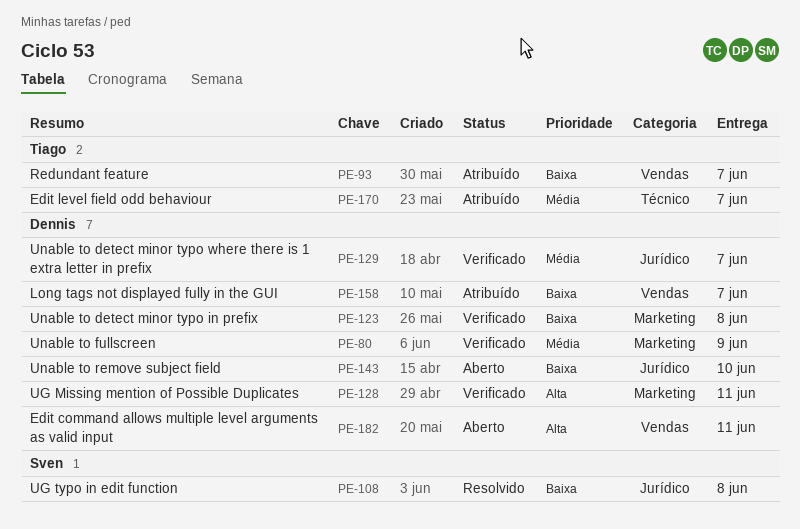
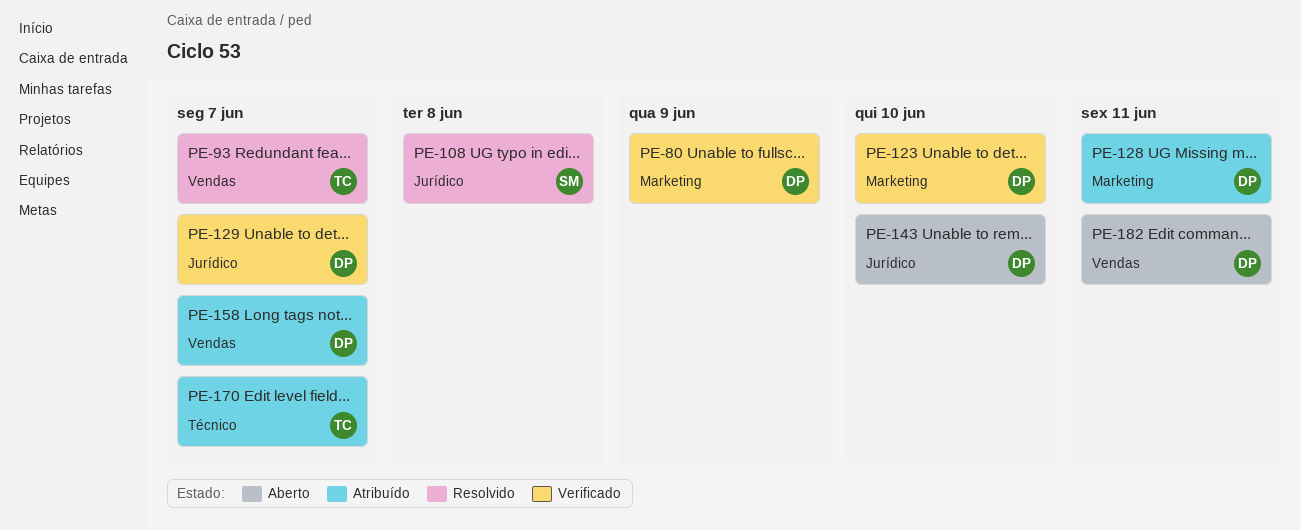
PE-93, status: Atribuído -> Resolvido
PE-123, due: Jun 8 -> Jun 10
PE-128, status: Verificado -> Atribuído

